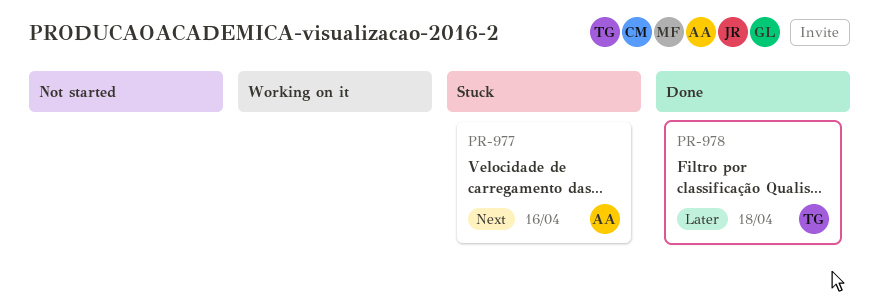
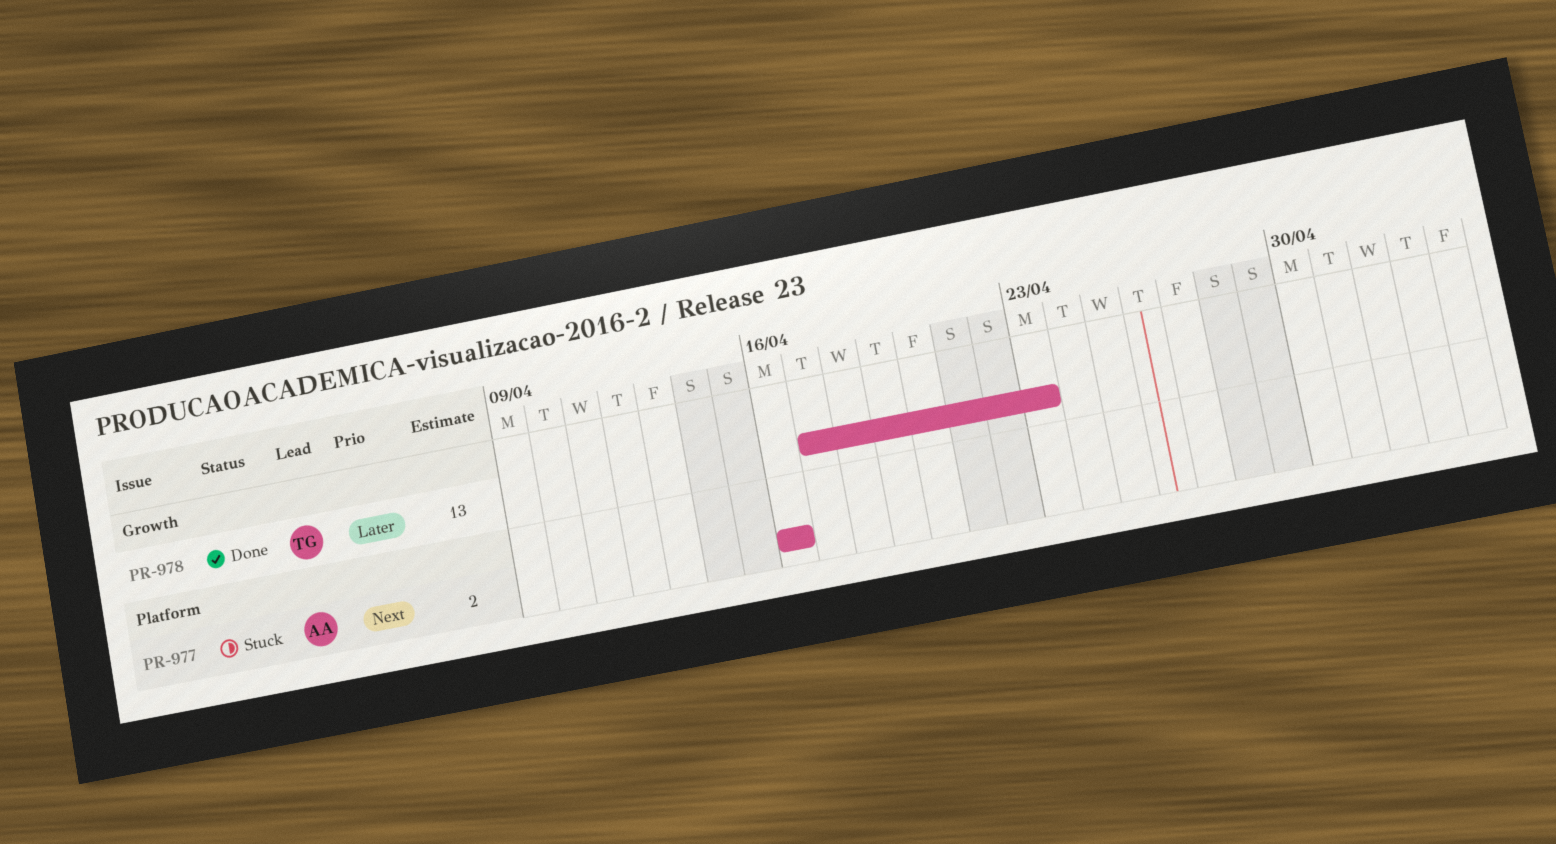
PR-978, due: Apr 18 -> Apr 23

